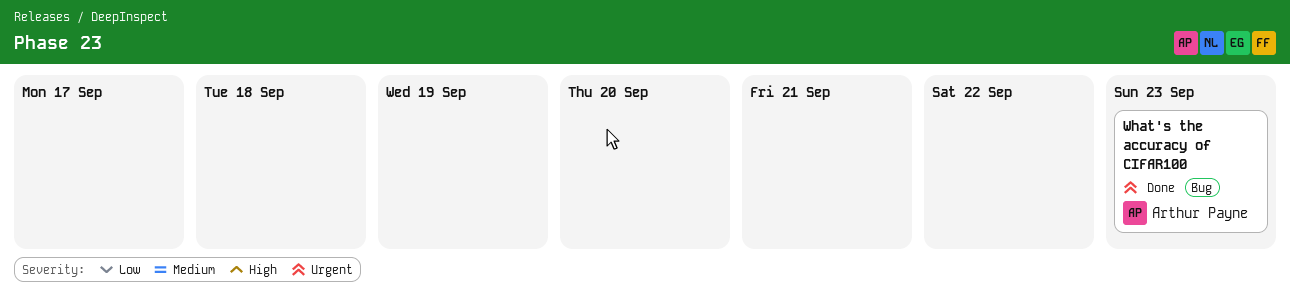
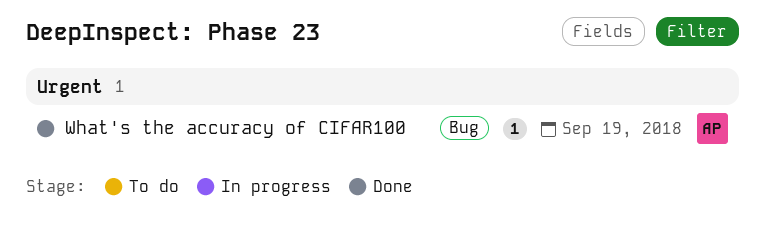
What's the accuracy of CIFAR100, due: Sep 23 -> Sep 19

